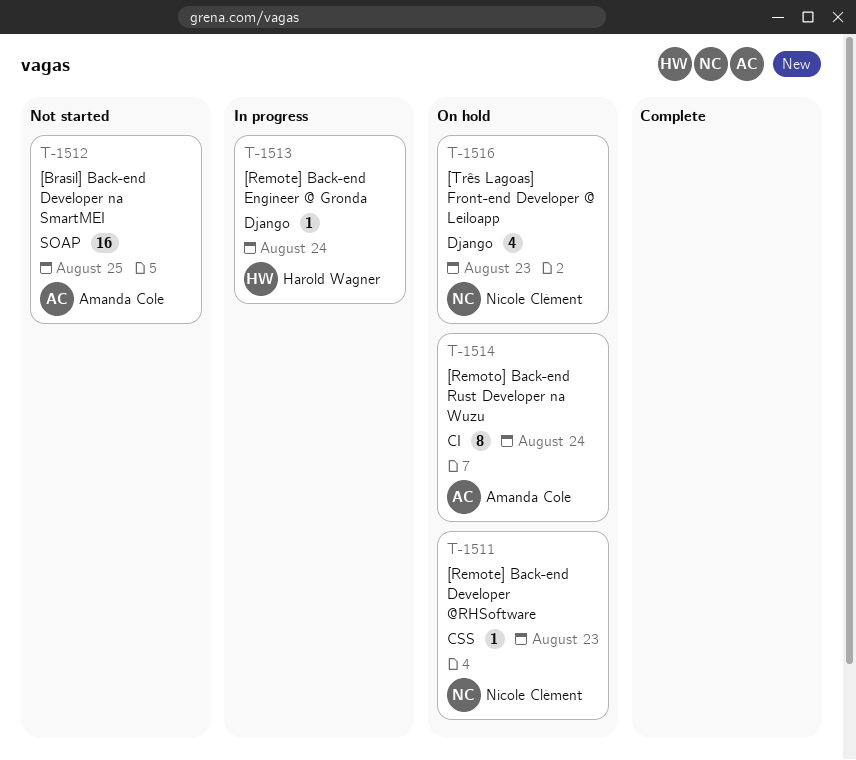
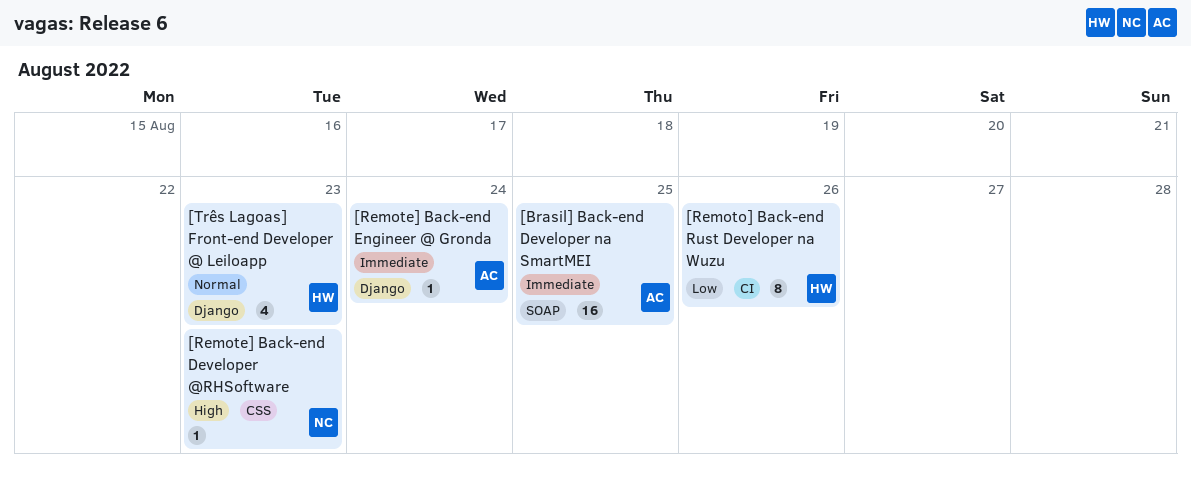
[Remote] Back-end Engineer @ Gronda, owner: Harold Wagner -> Amanda Cole
[Remoto] Back-end Rust Developer na Wuzu, owner: Amanda Cole -> Harold Wagner
[Remoto] Back-end Rust Developer na Wuzu, due: Aug 24 -> Aug 26
[Três Lagoas] Front-end Developer @ Leiloapp, owner: Nicole Clément -> Harold Wagner

